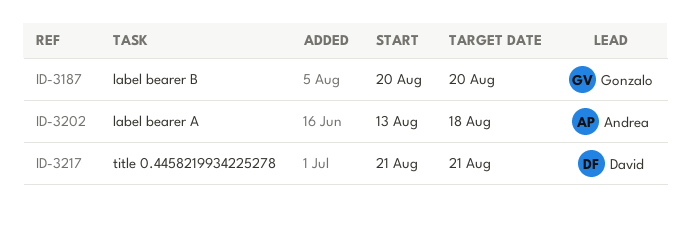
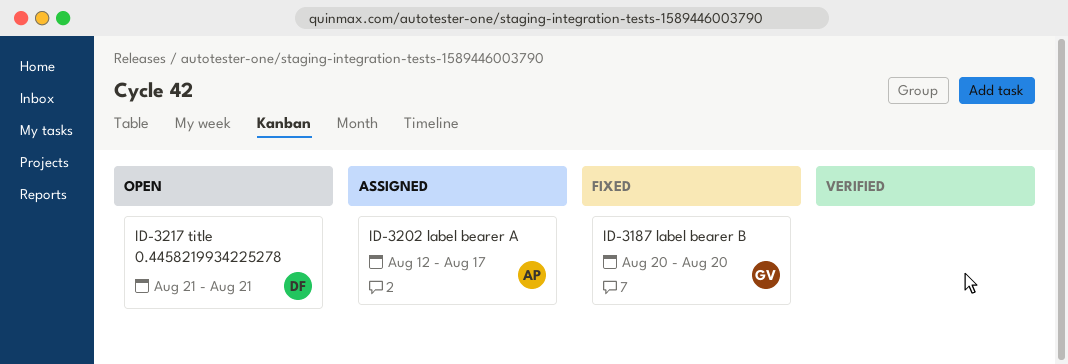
ID-3202, start: Aug 13 -> Aug 12
ID-3202, due: Aug 18 -> Aug 17

